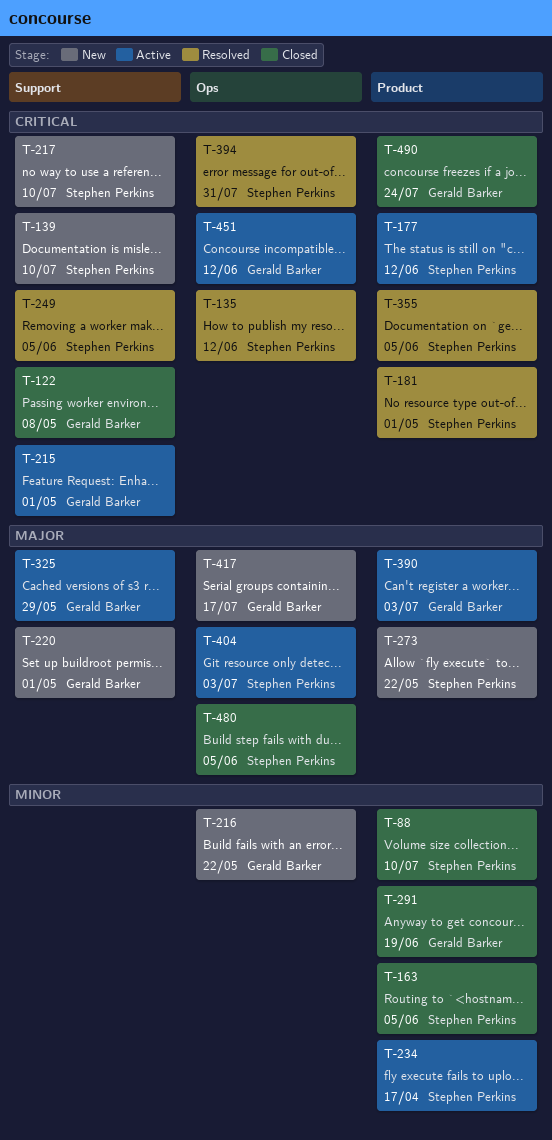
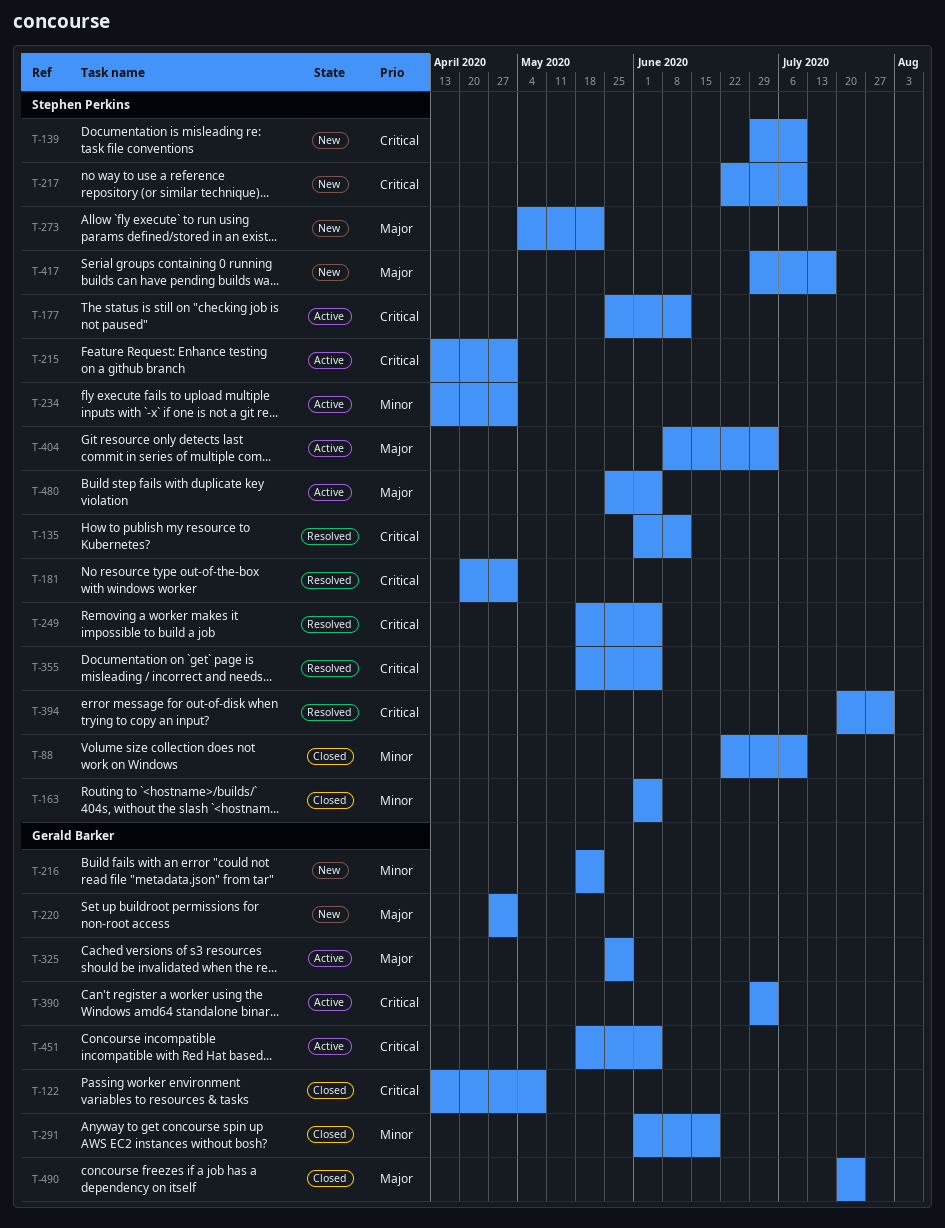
T-215, owner: Gerald Barker -> Stephen Perkins
T-234, due: Apr 17 -> May 1
T-390, priority: Major -> Critical
T-417, owner: Gerald Barker -> Stephen Perkins
T-451, due: Jun 12 -> Jun 5
T-480, status: Closed -> Active
T-490, priority: Critical -> Major

